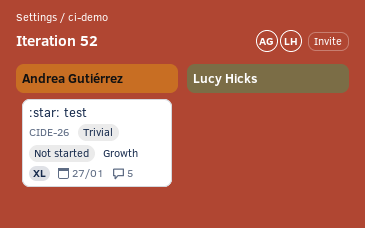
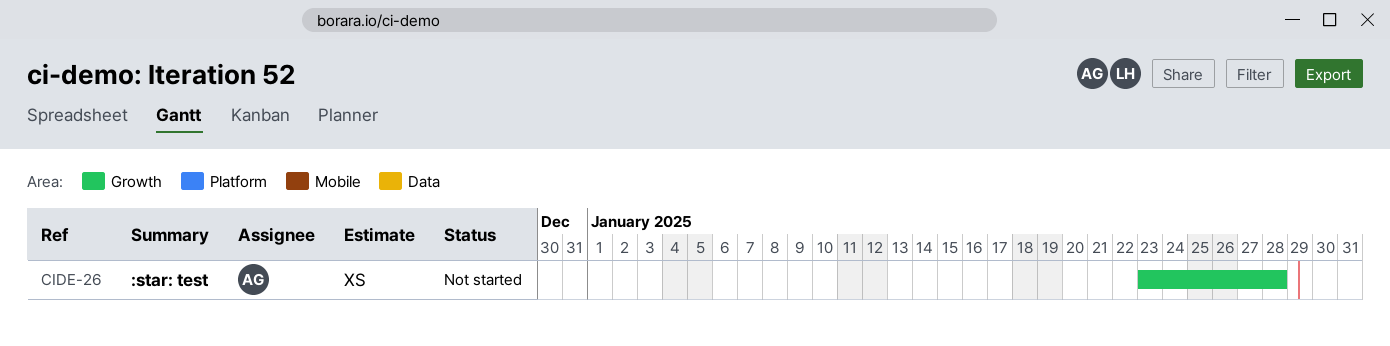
CIDE-26, estimate: XL -> XS
CIDE-26, due: Jan 27 -> Jan 28

